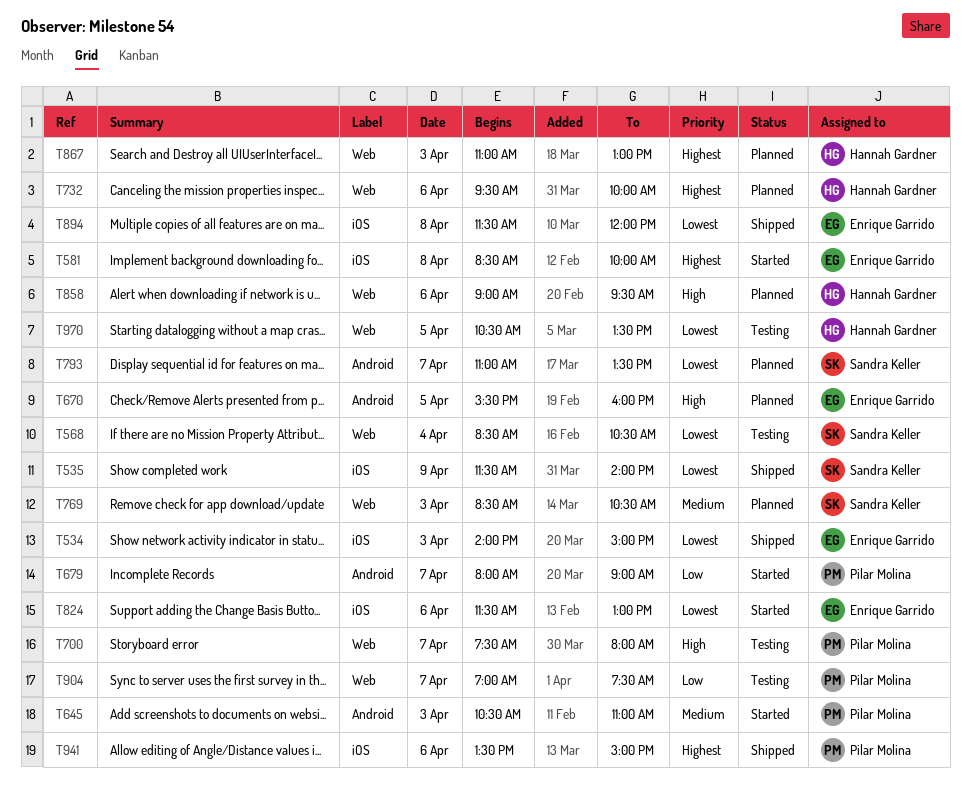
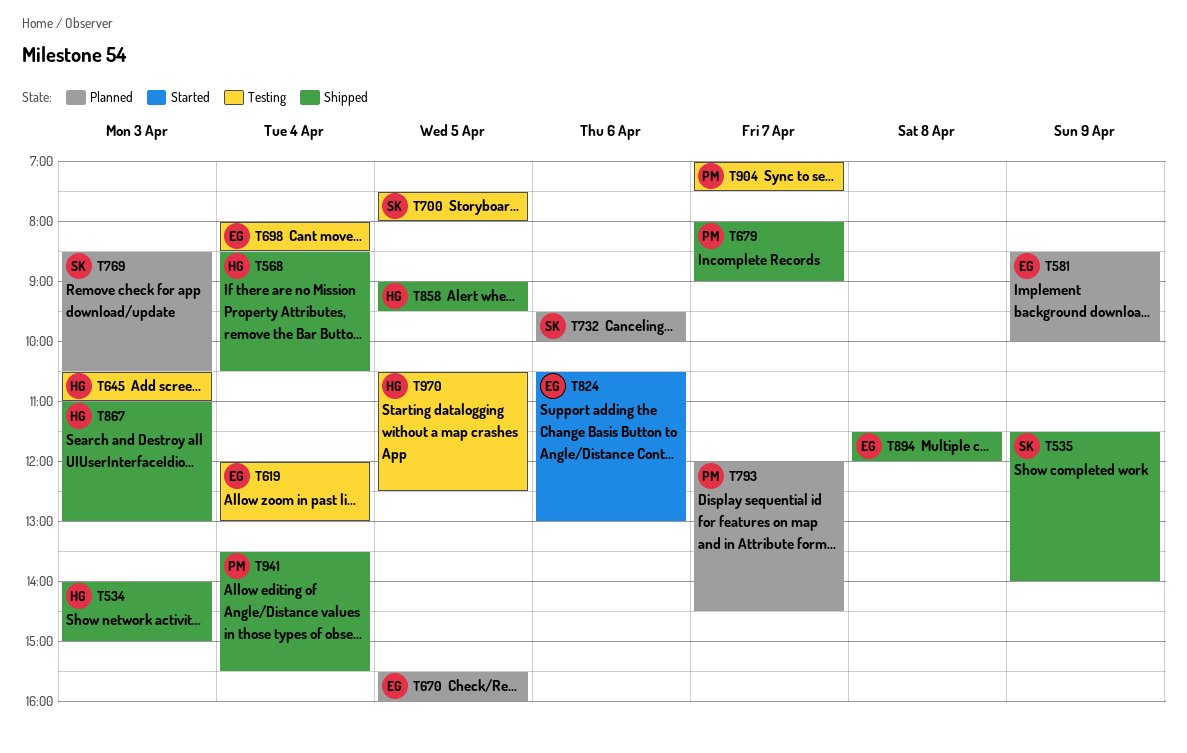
T534, owner: Enrique Garrido -> Hannah Gardner
T568, status: Testing -> Shipped
T568, owner: Sandra Keller -> Hannah Gardner
T581, status: Started -> Planned
T581, day: Apr 8 -> Apr 9
T619: none -> present
T645, status: Started -> Testing
T645, owner: Pilar Molina -> Hannah Gardner
T679, status: Started -> Shipped
T698: none -> present
T700, owner: Pilar Molina -> Sandra Keller
T700, day: Apr 7 -> Apr 5
T732, owner: Hannah Gardner -> Sandra Keller
T793, owner: Sandra Keller -> Pilar Molina
T793, begins: 11:00 -> 12:00
T793, ends: 13:30 -> 14:30
T824, begins: 11:30 -> 10:30
T858, status: Planned -> Shipped
T858, day: Apr 6 -> Apr 5
T867, status: Planned -> Shipped
T941, day: Apr 6 -> Apr 4
T941, ends: 15:00 -> 15:30
T970, ends: 13:30 -> 12:30

